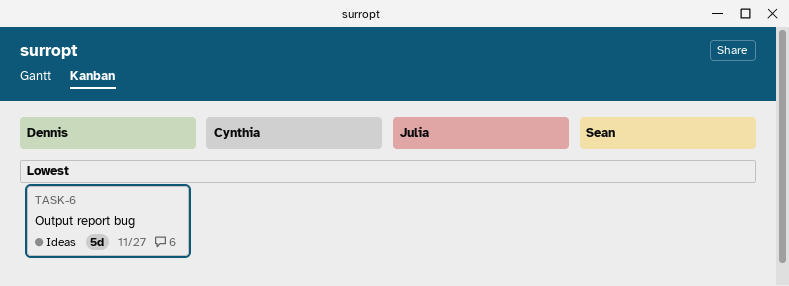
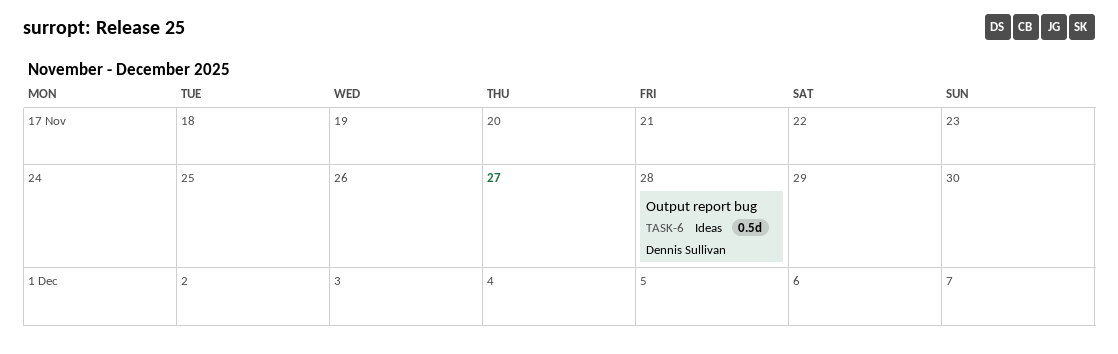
TASK-6, estimate: 5d -> 0.5d
TASK-6, due: Nov 27 -> Nov 28

